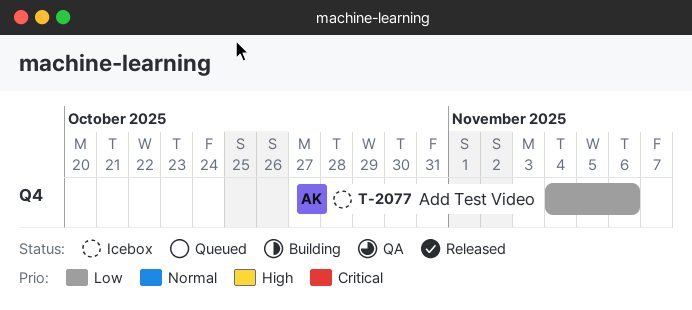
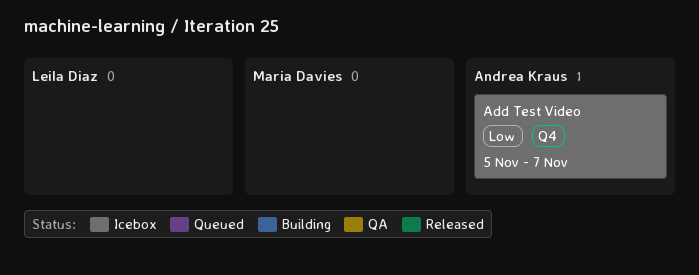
Add Test Video, start: Nov 4 -> Nov 5
Add Test Video, due: Nov 6 -> Nov 7

